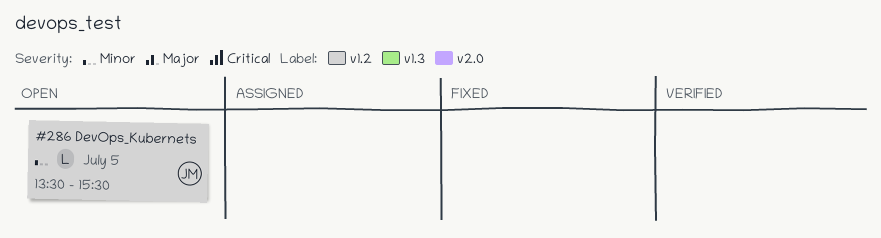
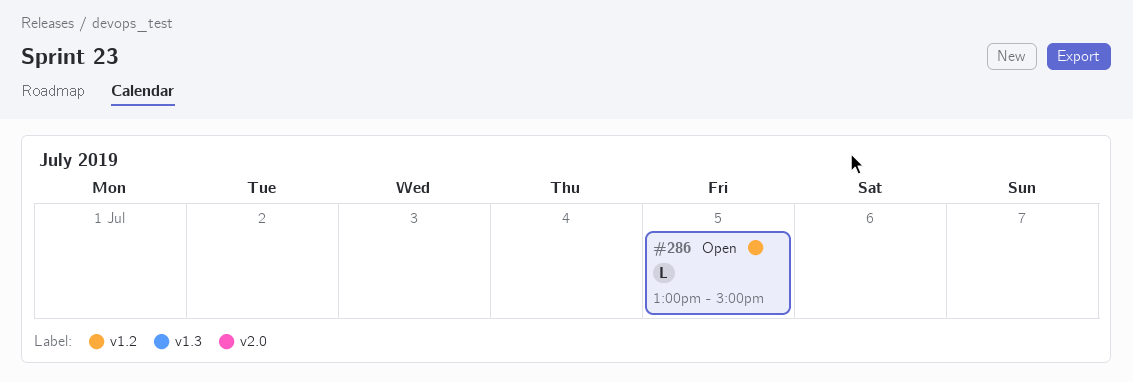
#286, begins: 13:30 -> 13:00
#286, ends: 15:30 -> 15:00

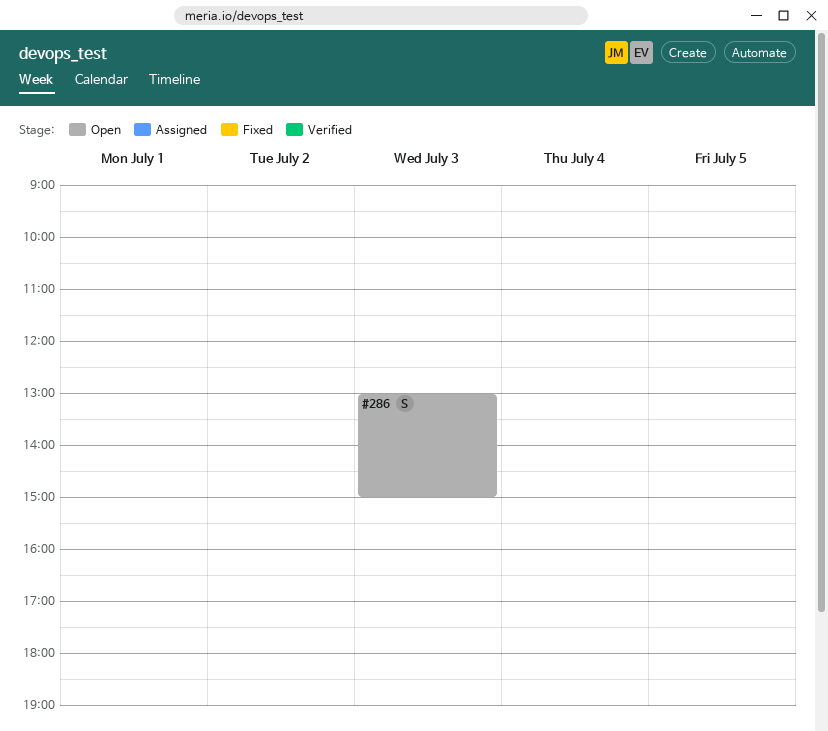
#286, estimate: L -> S
#286, day: Jul 5 -> Jul 3

